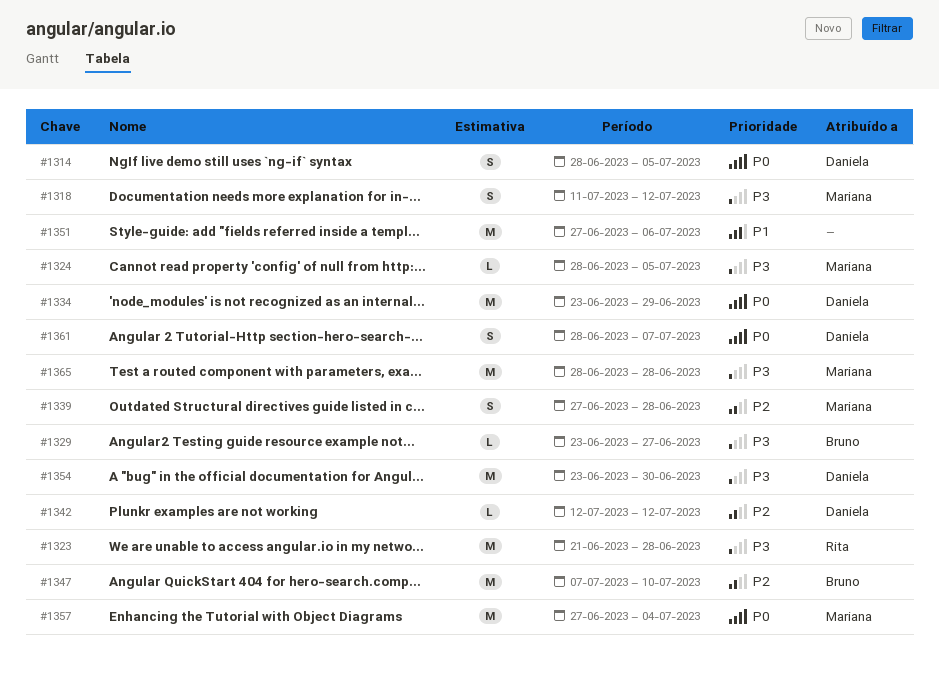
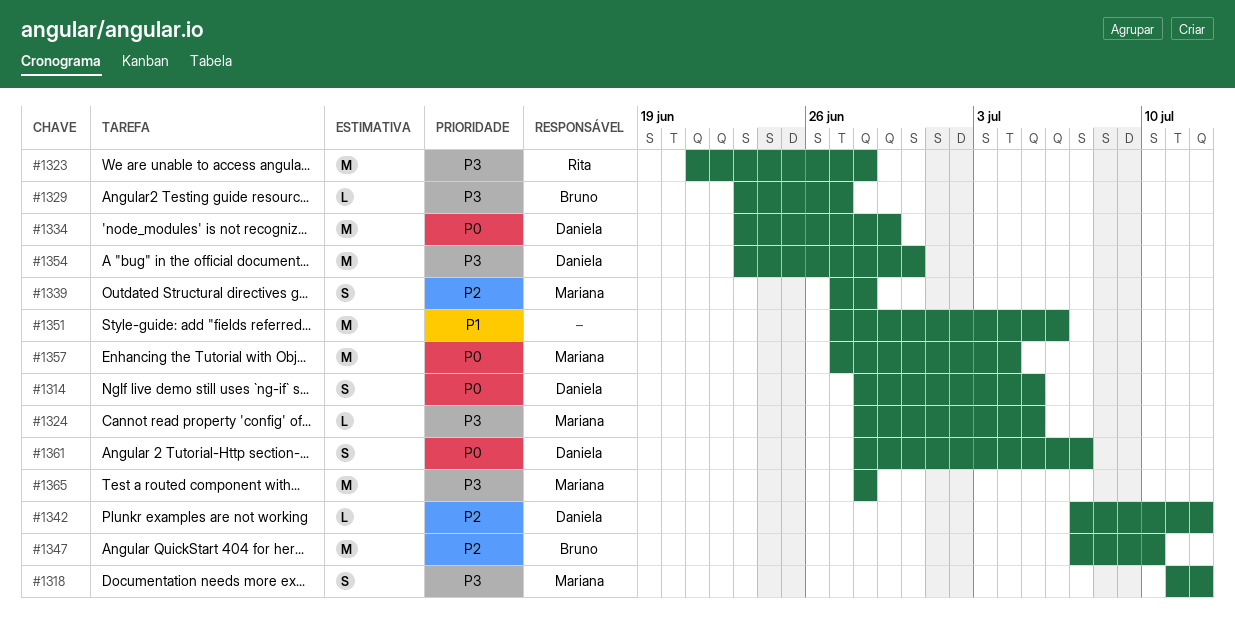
#1342, start: Jul 12 -> Jul 7

